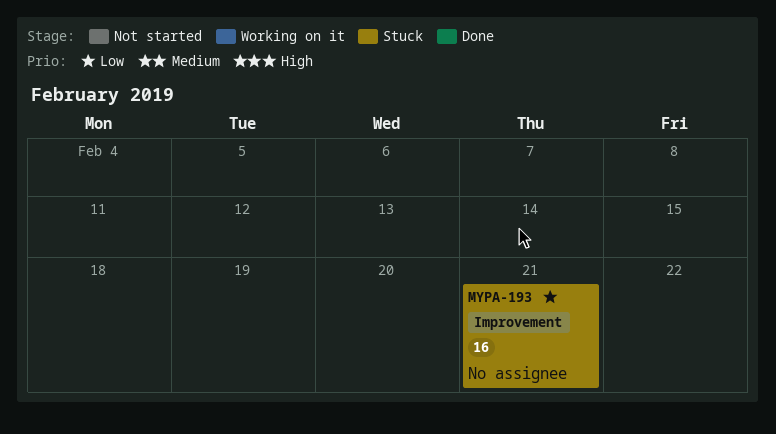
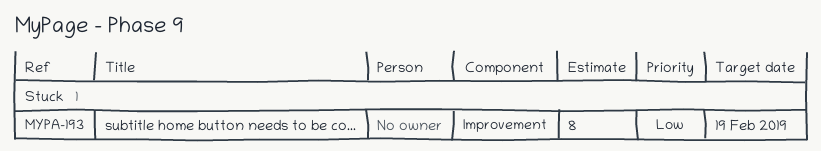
MYPA-193, estimate: 16 -> 8
MYPA-193, due: Feb 21 -> Feb 19

